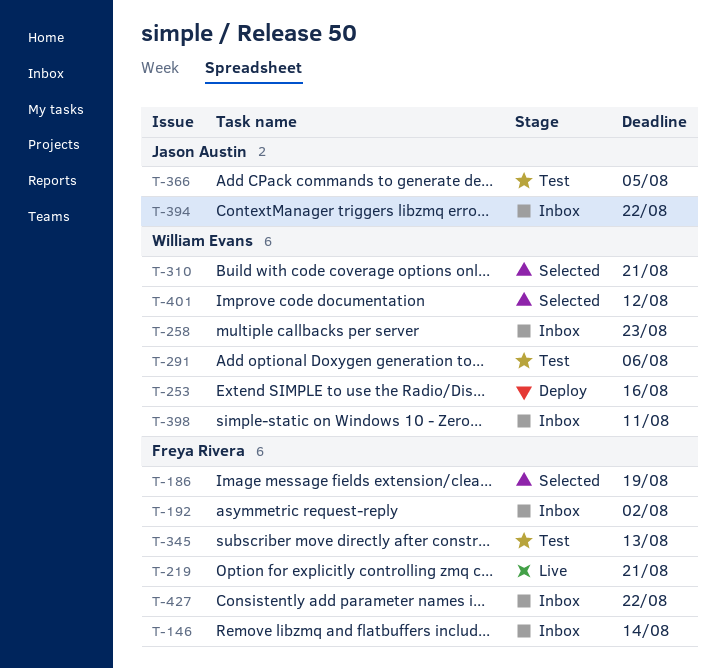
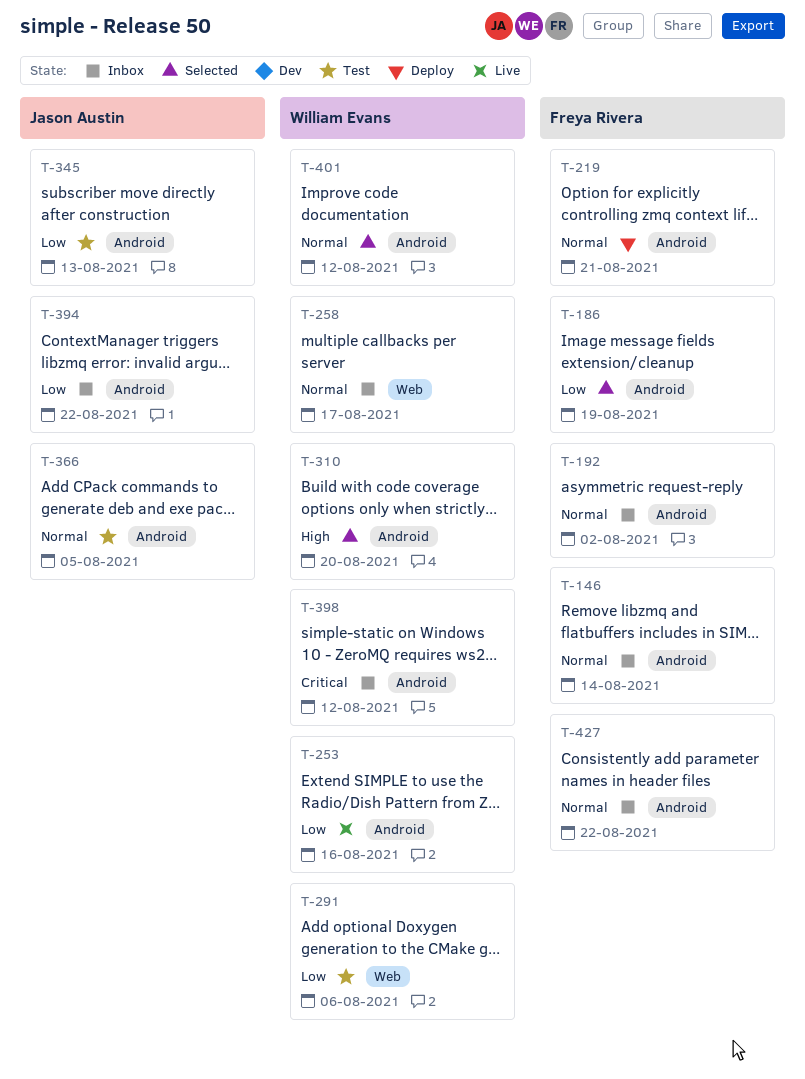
T-219, status: Live -> Deploy
T-253, status: Deploy -> Live
T-258, due: Aug 23 -> Aug 17
T-310, due: Aug 21 -> Aug 20
T-345, owner: Freya Rivera -> Jason Austin
T-398, due: Aug 11 -> Aug 12

